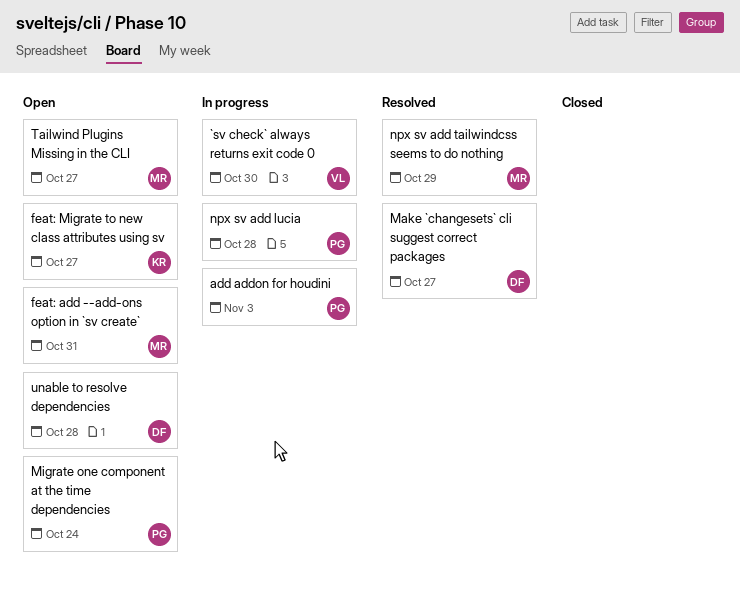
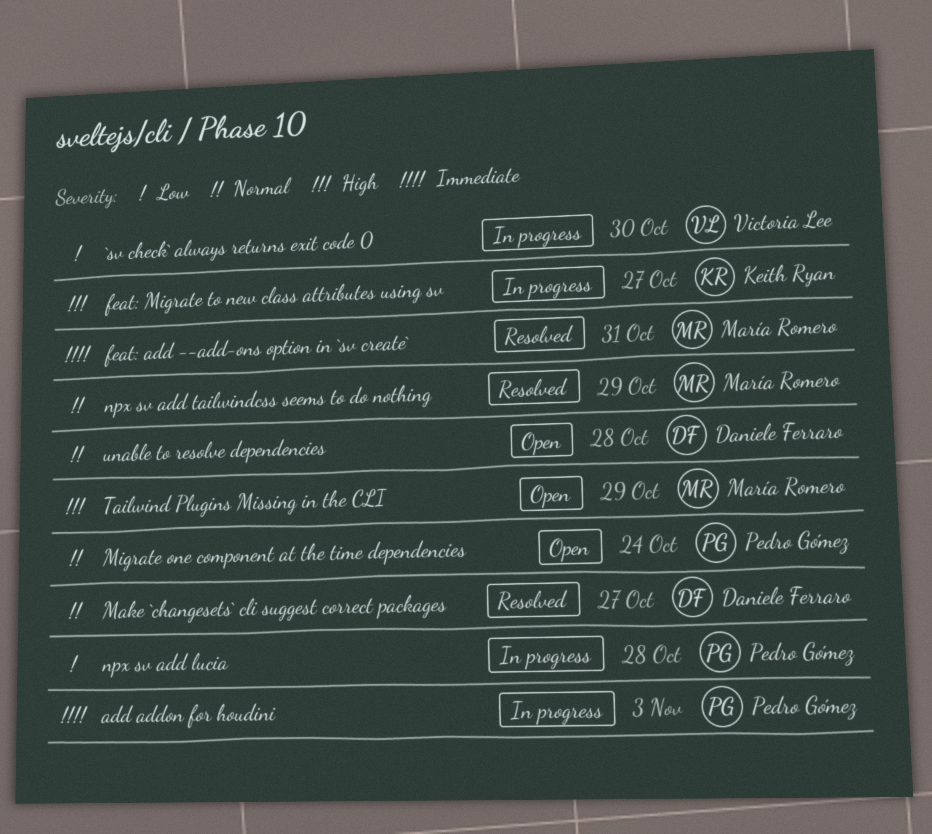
feat: add --add-ons option in `sv create`, status: Open -> Resolved
feat: Migrate to new class attributes using sv, status: Open -> In progress
Tailwind Plugins Missing in the CLI, due: Oct 27 -> Oct 29

